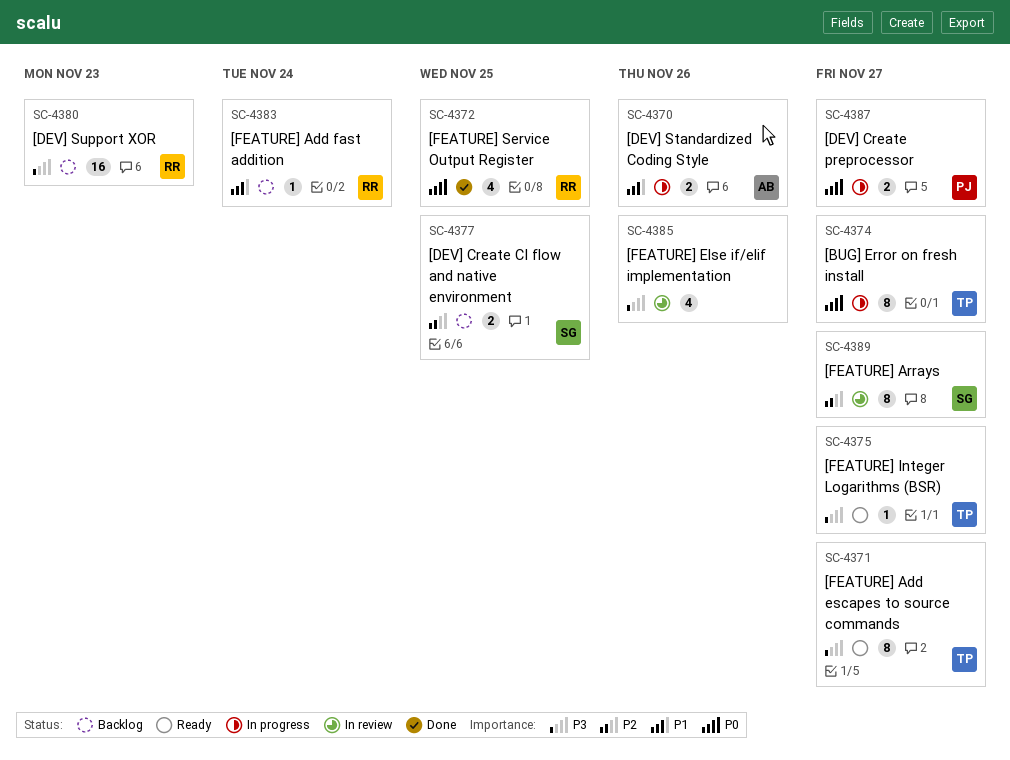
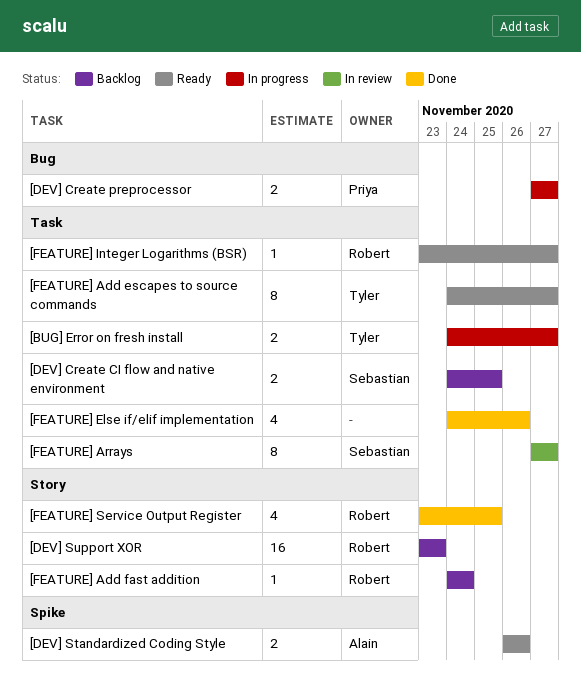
[BUG] Error on fresh install, estimate: 8 -> 2
[DEV] Standardized Coding Style, status: In progress -> Ready
[FEATURE] Else if/elif implementation, status: In review -> Done
[FEATURE] Integer Logarithms (BSR), owner: Tyler -> Robert

